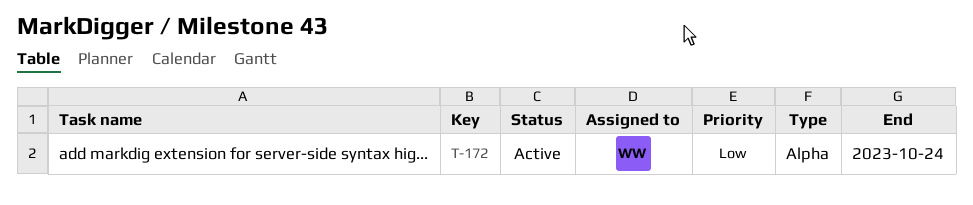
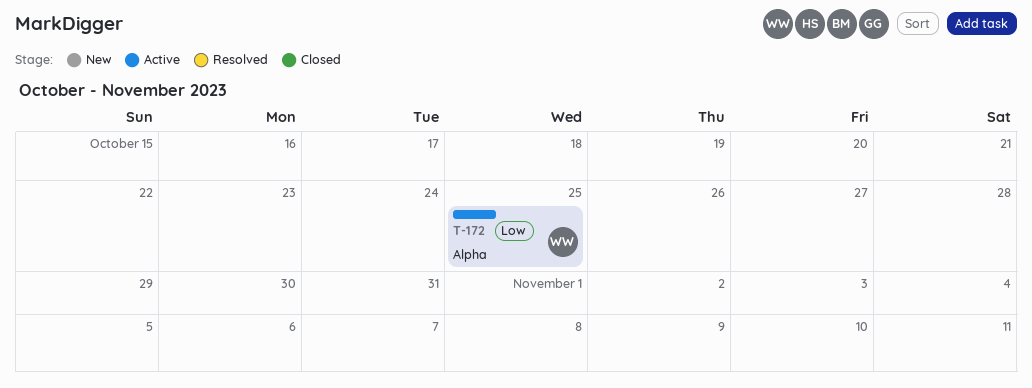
T-172, due: Oct 24 -> Oct 25

